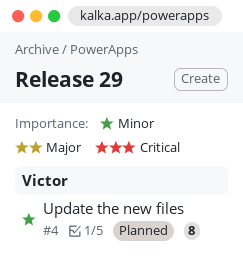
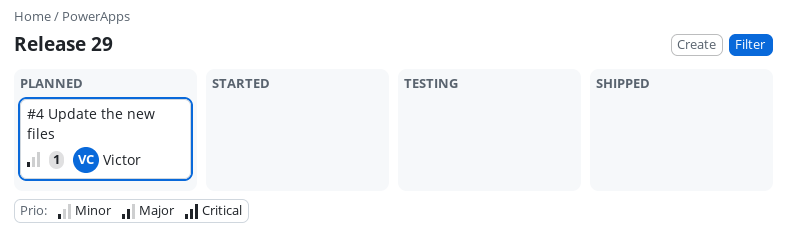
#4, estimate: 8 -> 1

